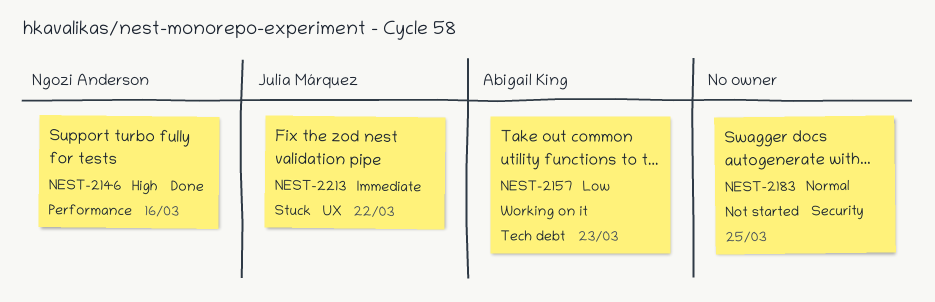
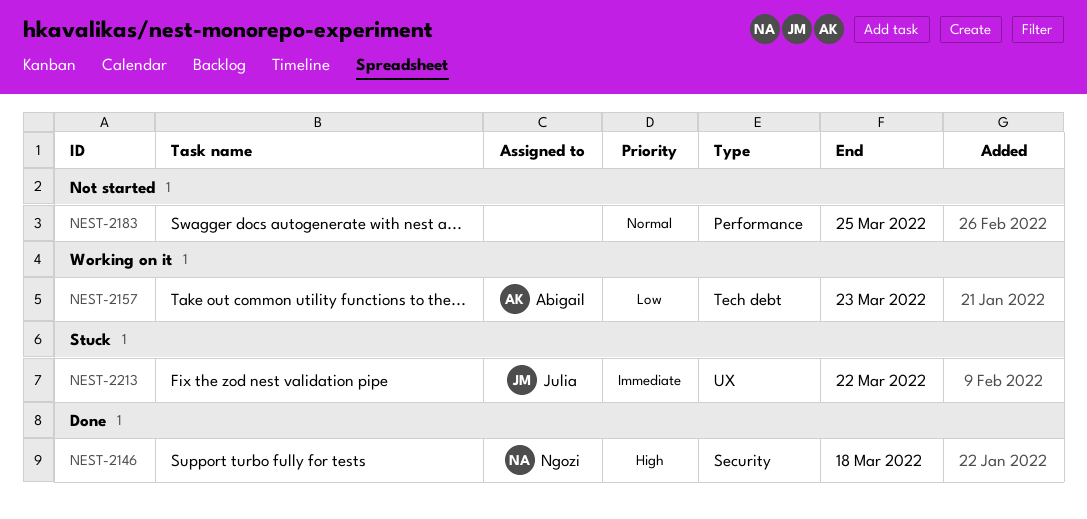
NEST-2146, label: Performance -> Security
NEST-2146, due: Mar 16 -> Mar 18
NEST-2183, label: Security -> Performance

